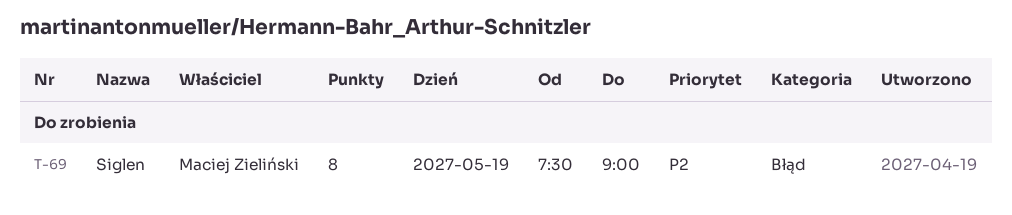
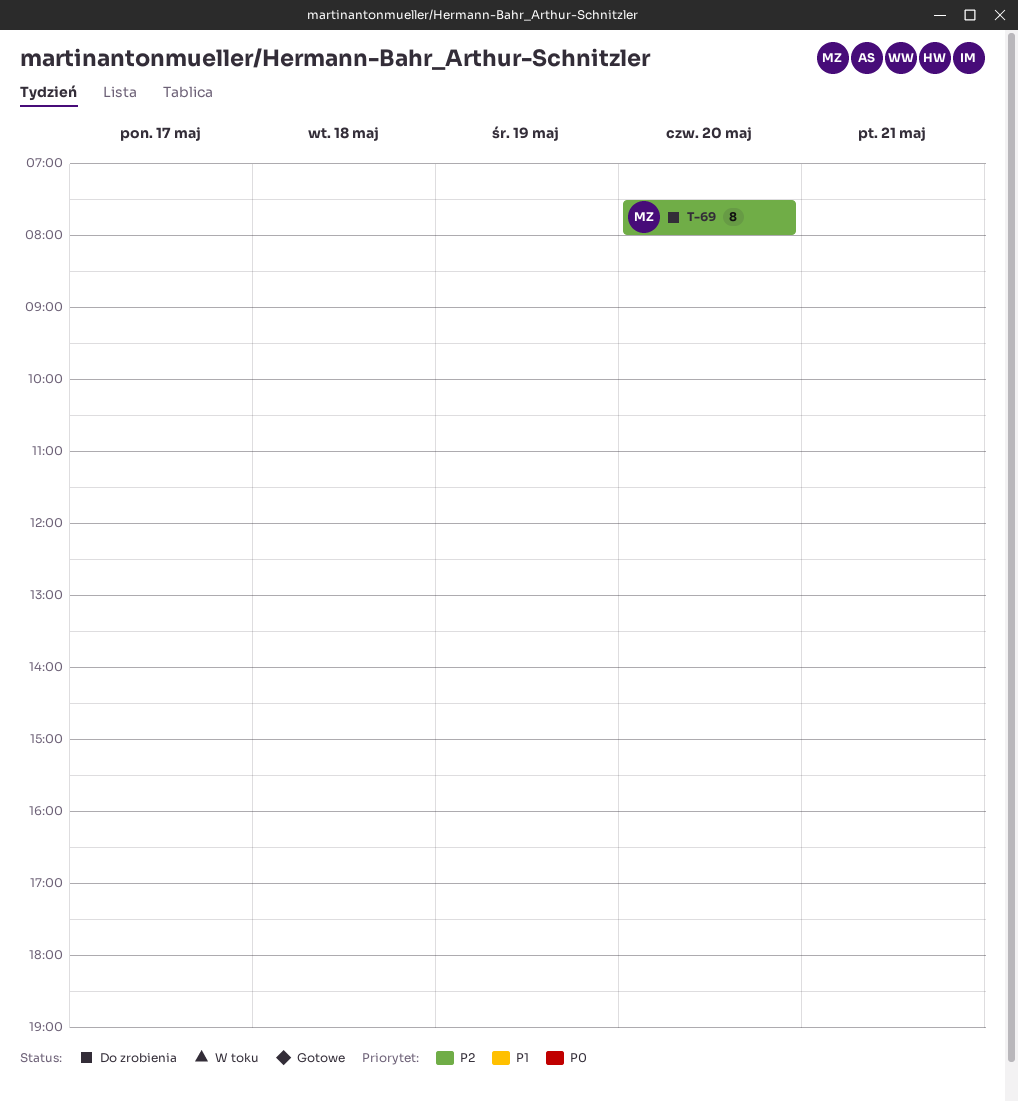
T-69, day: May 19 -> May 20
T-69, ends: 09:00 -> 08:00

